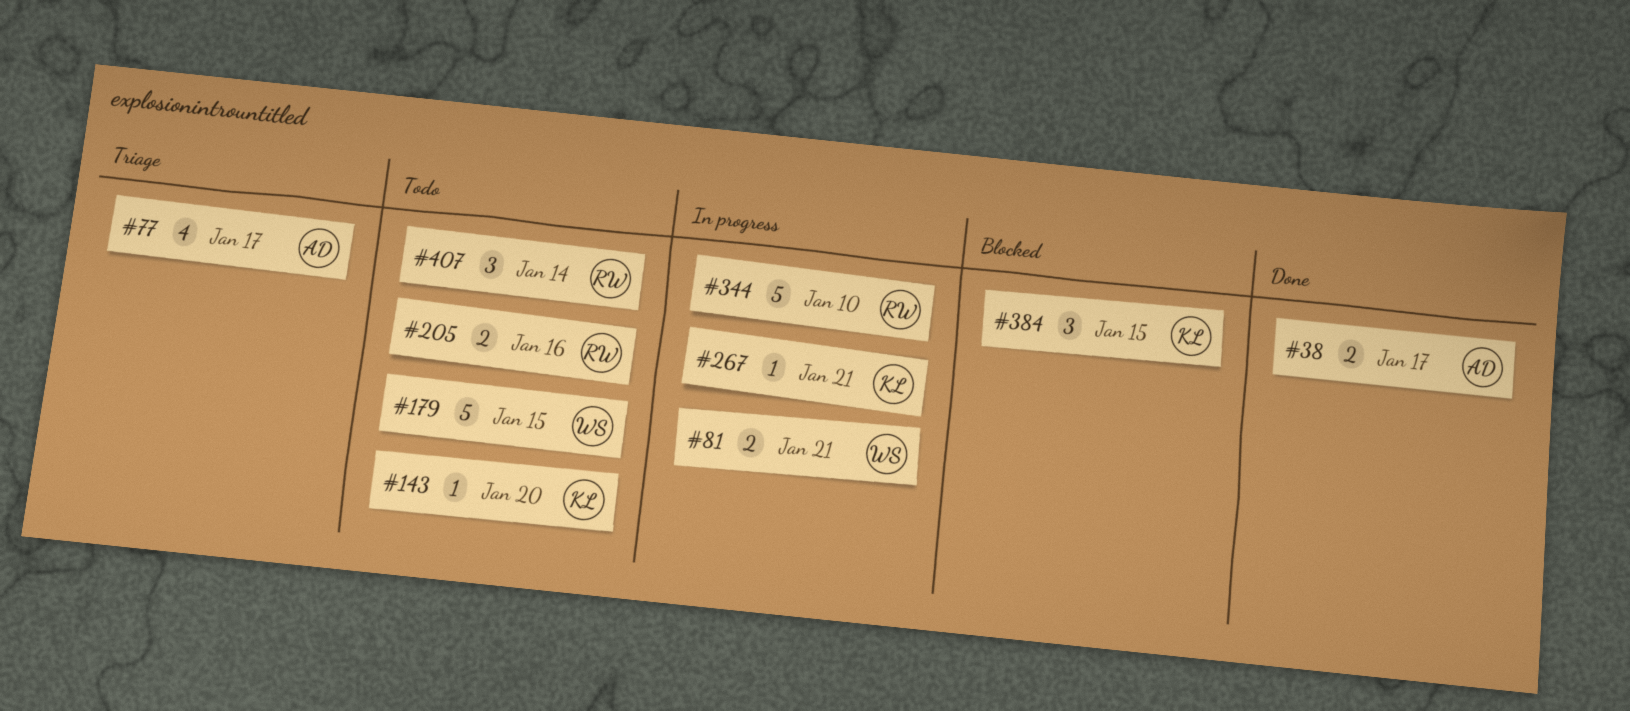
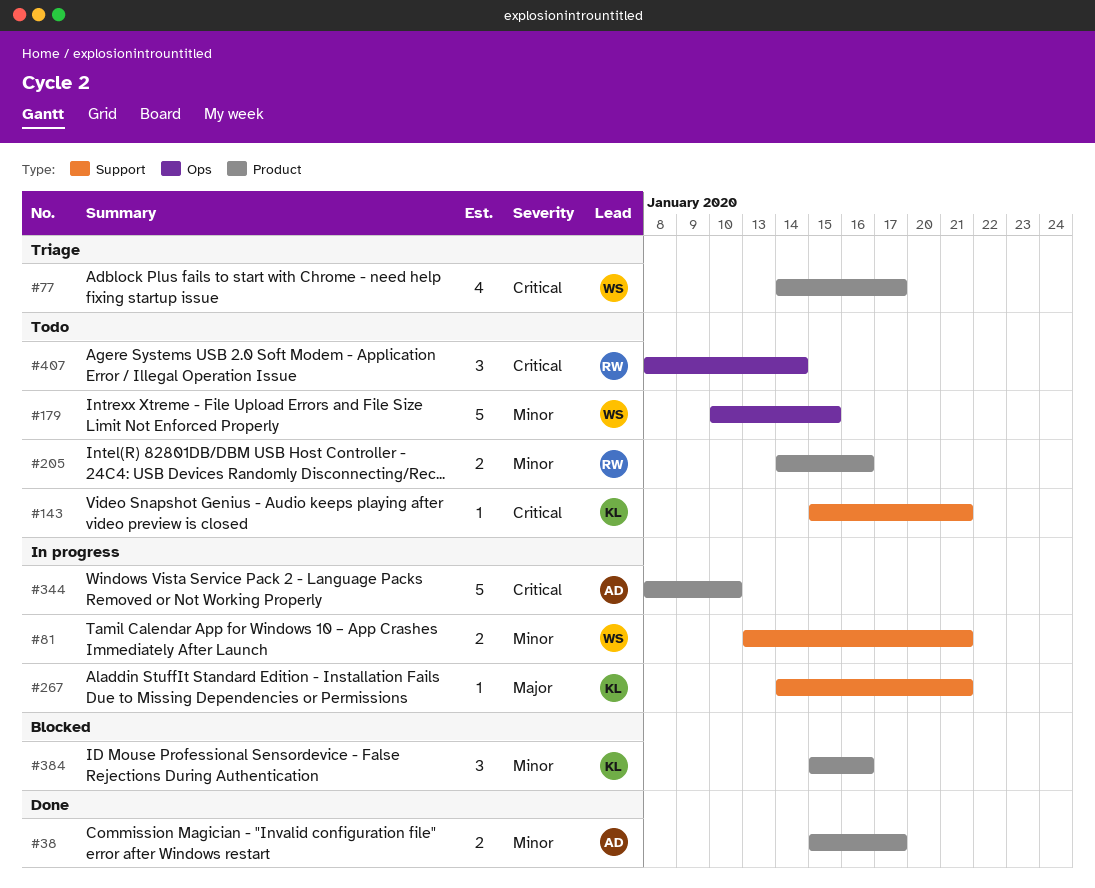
#77, owner: AD -> WS
#143, due: Jan 20 -> Jan 21
#344, owner: RW -> AD
#384, due: Jan 15 -> Jan 16

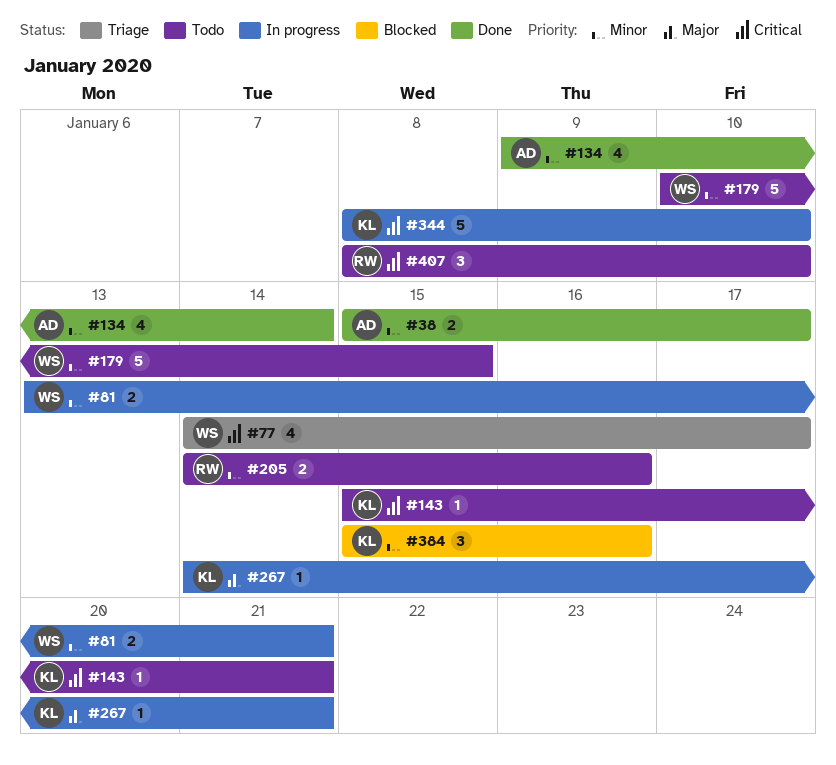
#134: none -> present
#344, owner: AD -> KL
#407, due: Jan 14 -> Jan 10

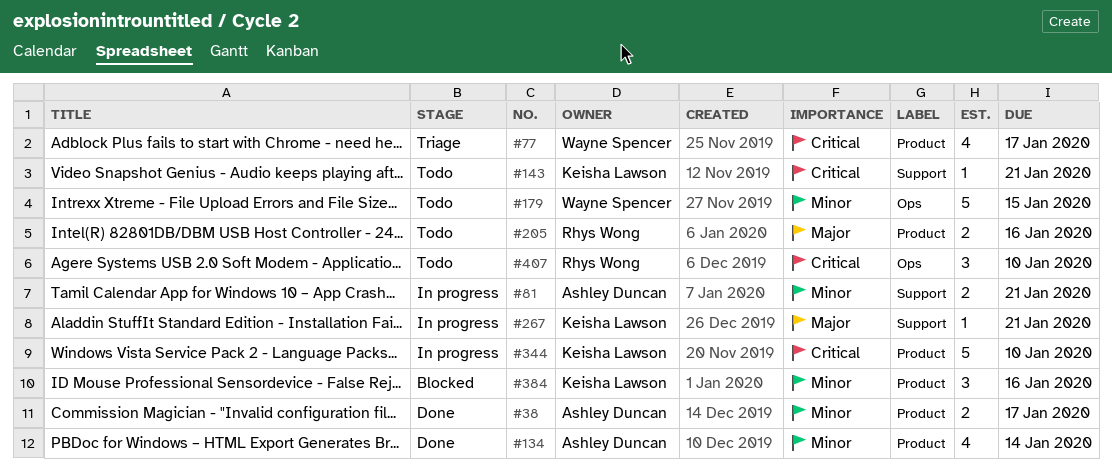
#81, owner: Wayne Spencer -> Ashley Duncan
#205, priority: Minor -> Major

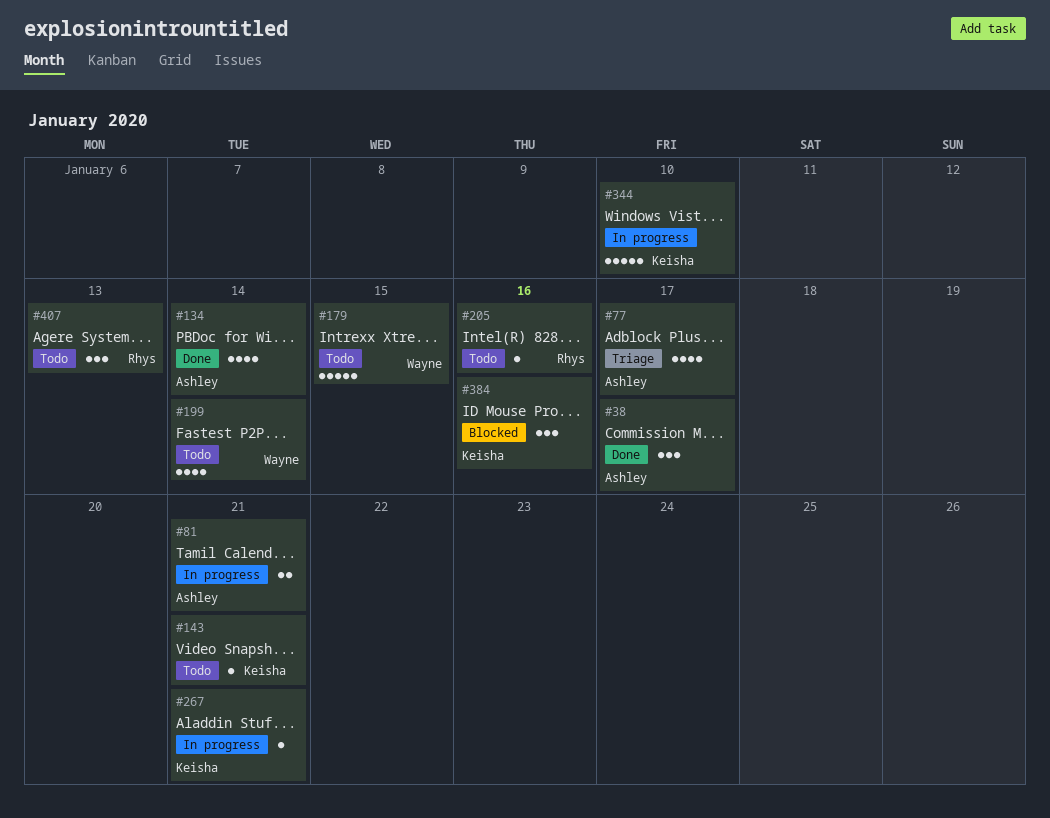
#38, estimate: 2 -> 3
#77, owner: Wayne Spencer -> Ashley Duncan
#199: none -> present
#205, estimate: 2 -> 1
#407, due: Jan 10 -> Jan 13

